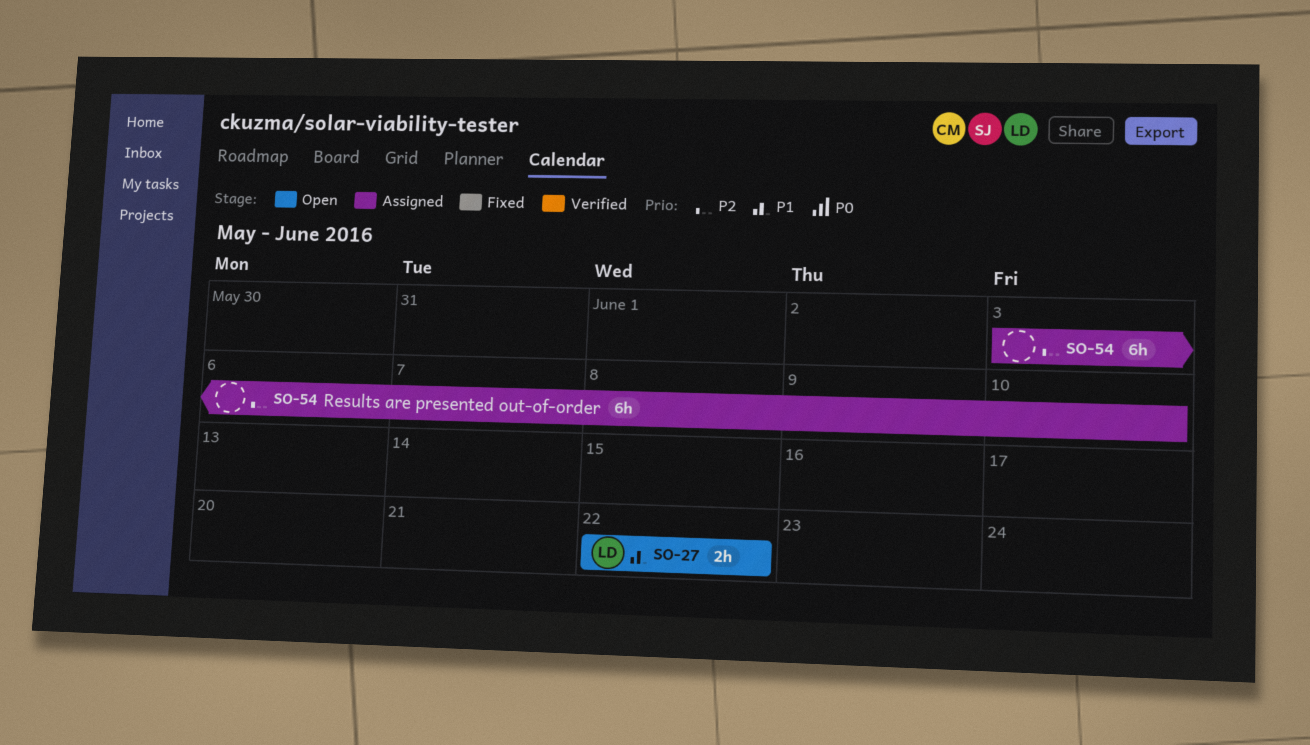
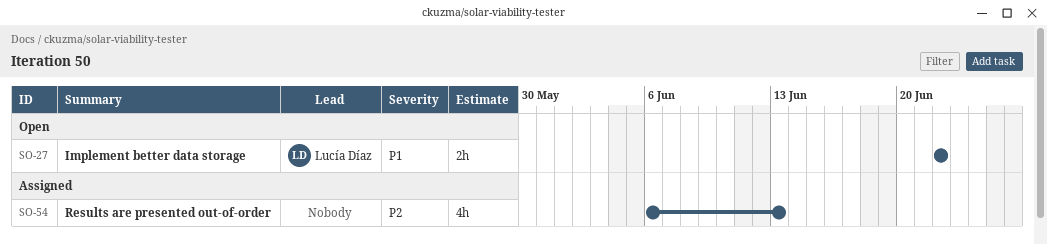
SO-54, estimate: 6h -> 4h
SO-54, start: Jun 3 -> Jun 6
SO-54, due: Jun 10 -> Jun 13

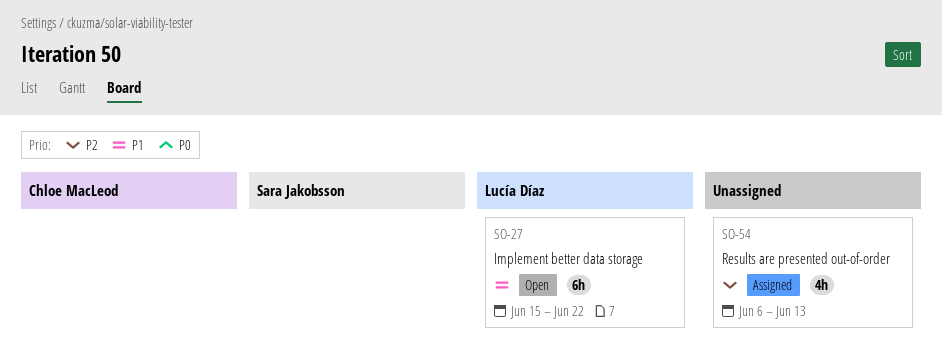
SO-27, estimate: 2h -> 6h
SO-27, start: Jun 22 -> Jun 15

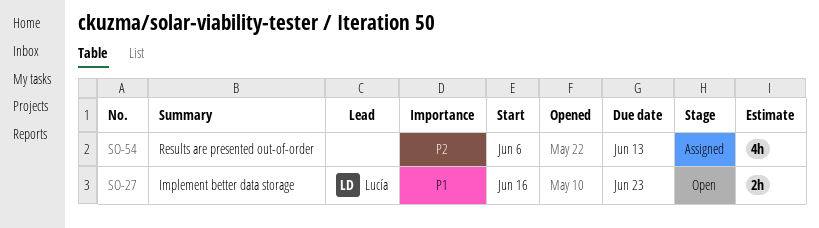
SO-27, estimate: 6h -> 2h
SO-27, start: Jun 15 -> Jun 16
SO-27, due: Jun 22 -> Jun 23

